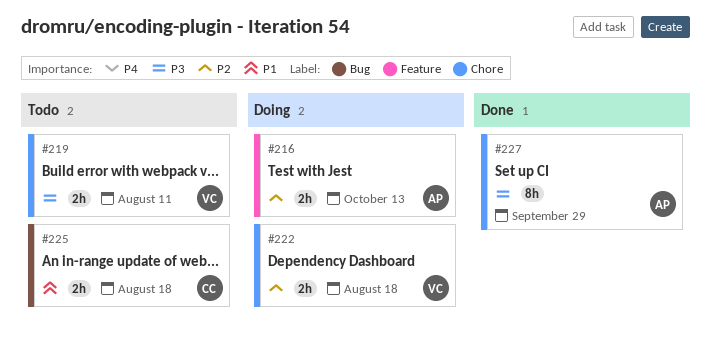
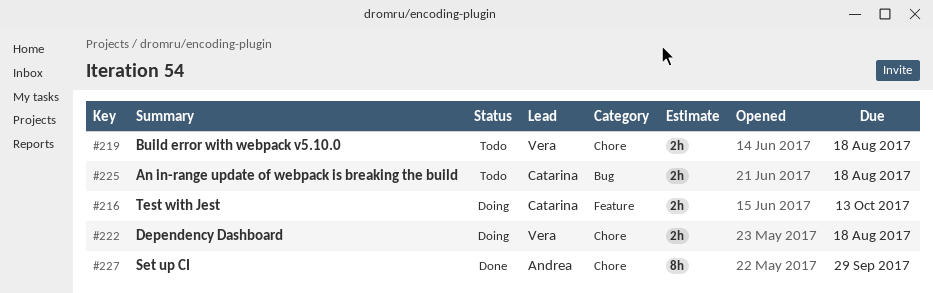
#216, owner: Andrea -> Catarina
#219, due: Aug 11 -> Aug 18

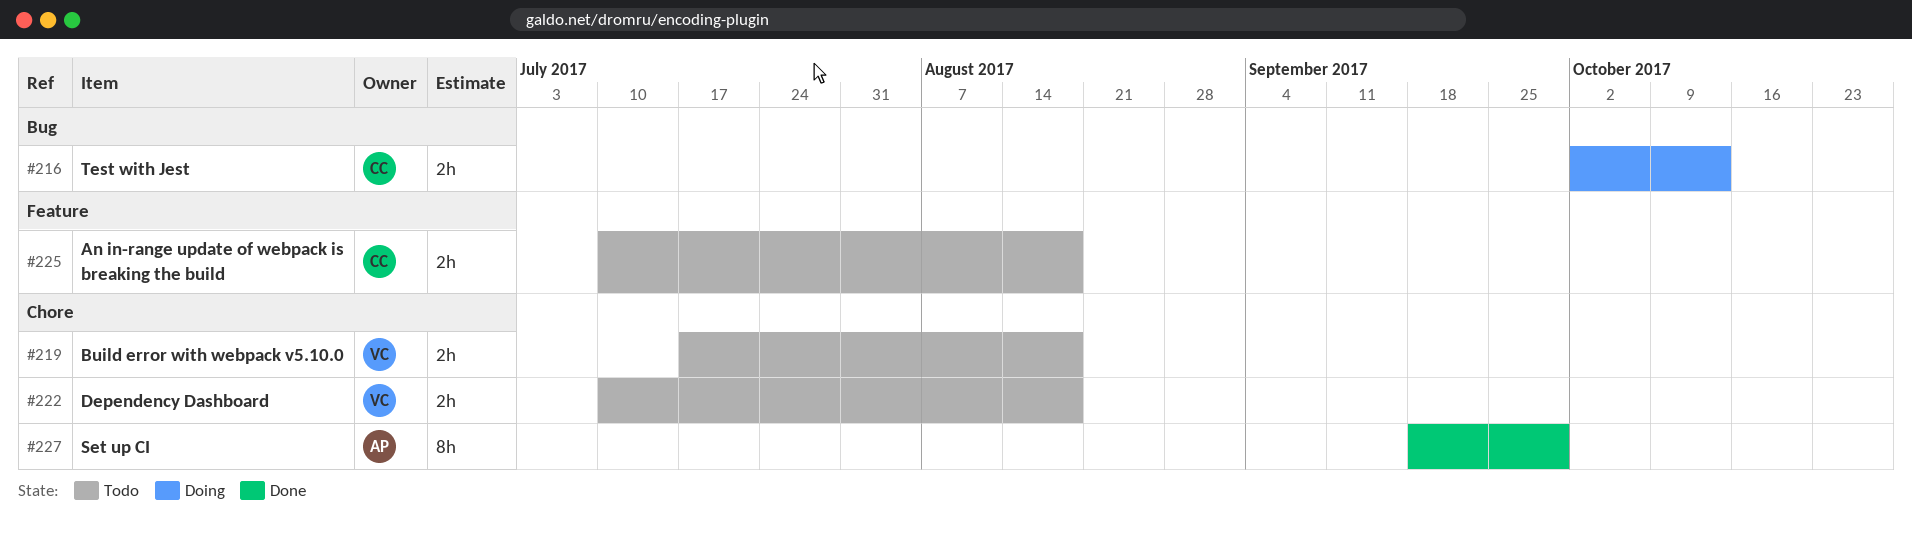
#216, label: Feature -> Bug
#222, status: Doing -> Todo
#225, label: Bug -> Feature

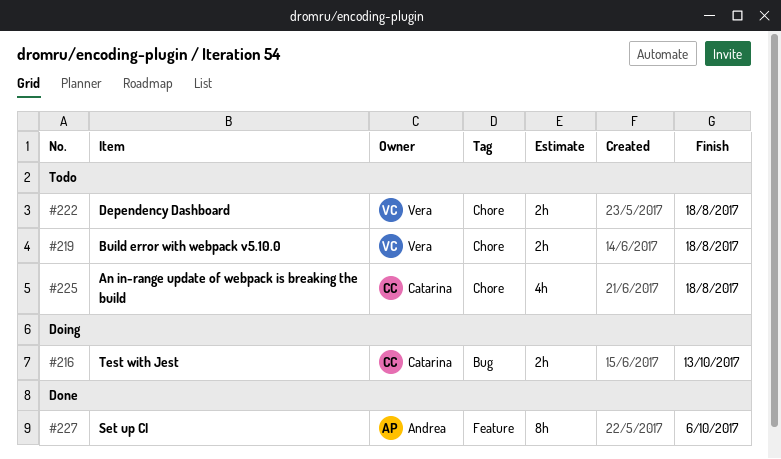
#225, label: Feature -> Chore
#225, estimate: 2h -> 4h
#227, label: Chore -> Feature
#227, due: Sep 29 -> Oct 6

